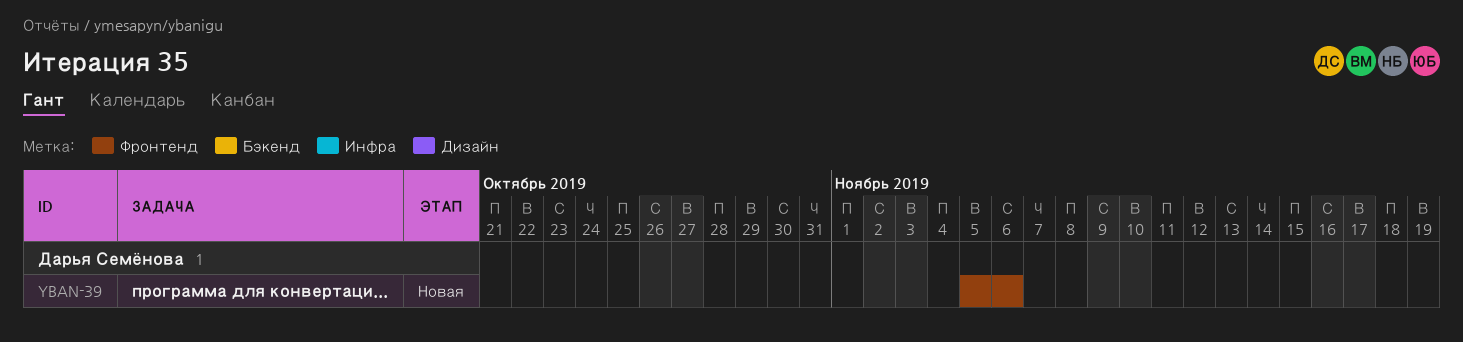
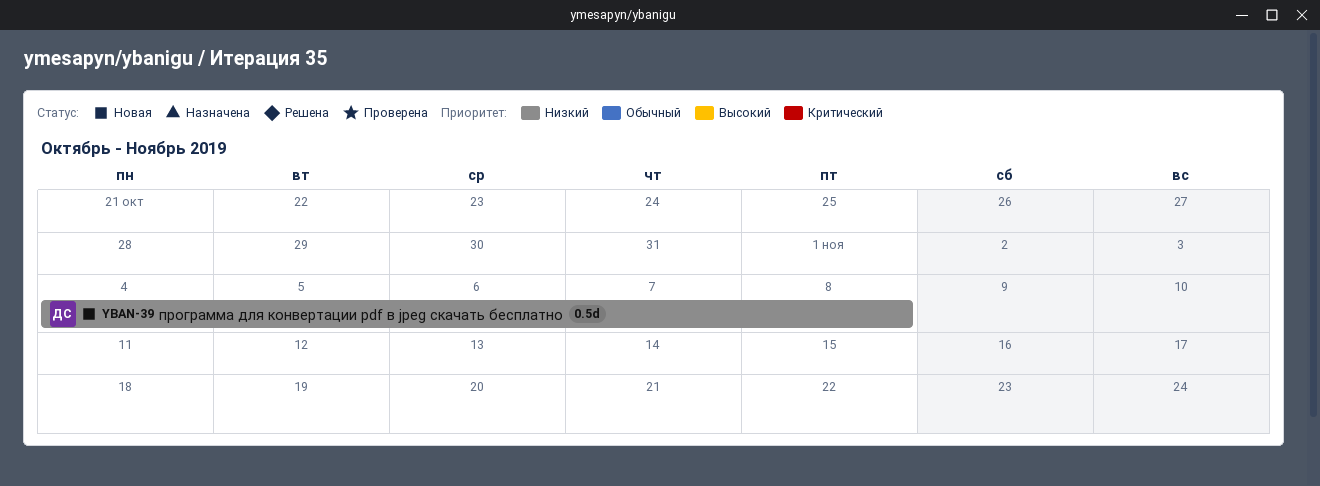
YBAN-39, start: Nov 5 -> Nov 4
YBAN-39, due: Nov 6 -> Nov 8

